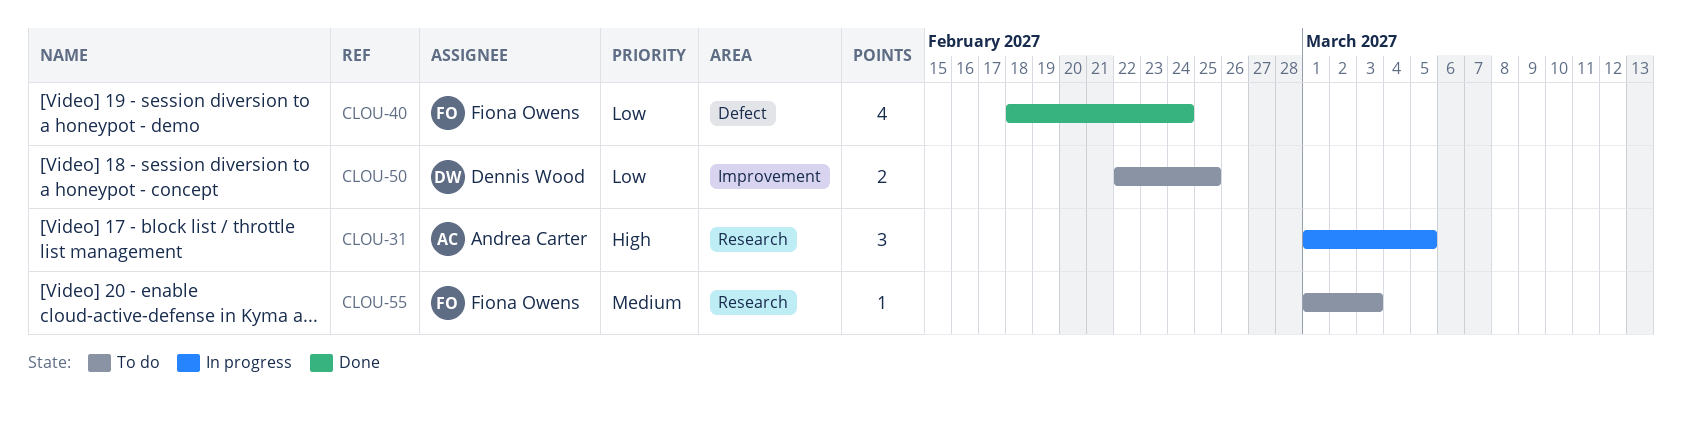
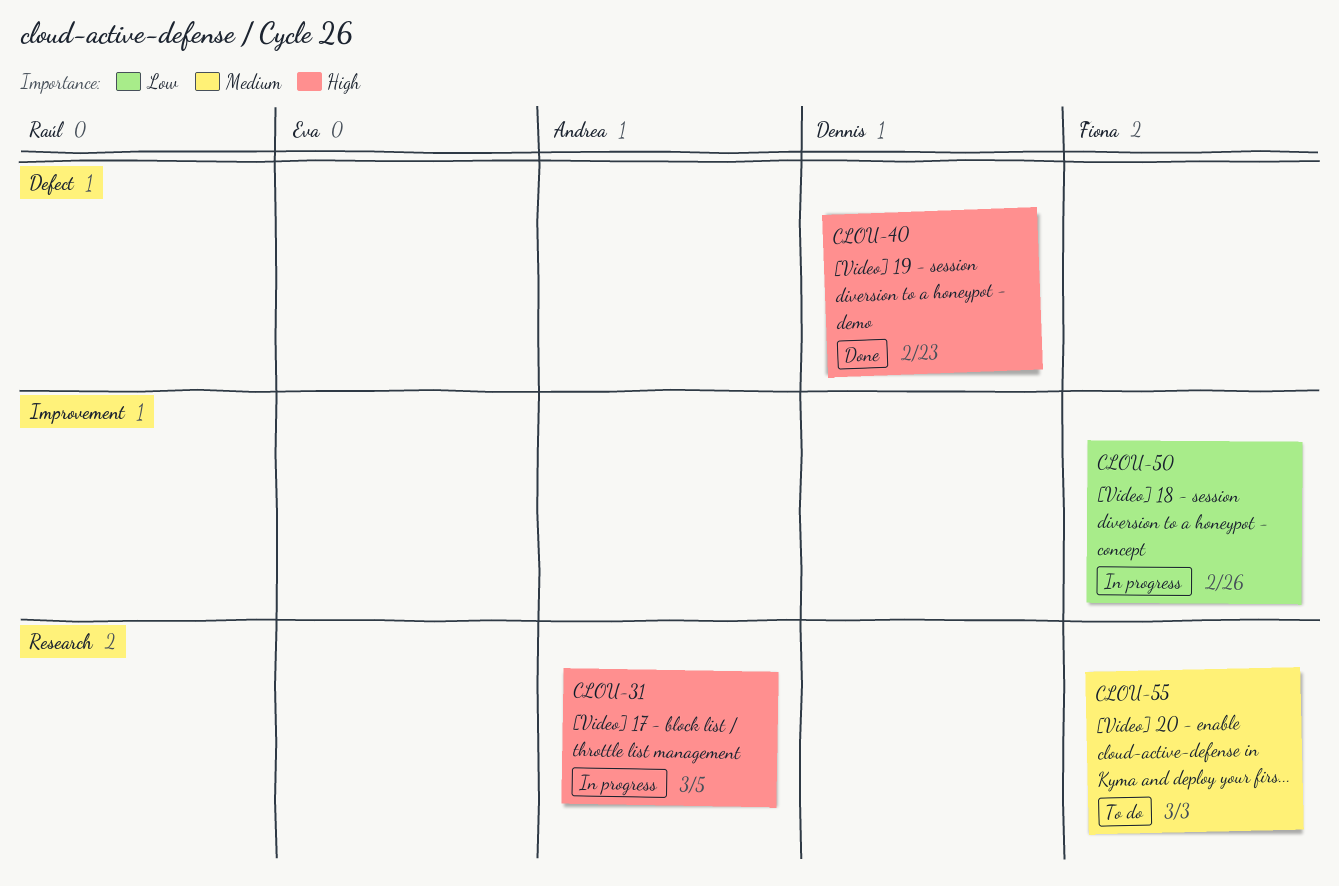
CLOU-40, owner: Fiona Owens -> Dennis Wood
CLOU-40, priority: Low -> High
CLOU-40, due: Feb 24 -> Feb 23
CLOU-50, status: To do -> In progress
CLOU-50, owner: Dennis Wood -> Fiona Owens
CLOU-50, due: Feb 25 -> Feb 26

